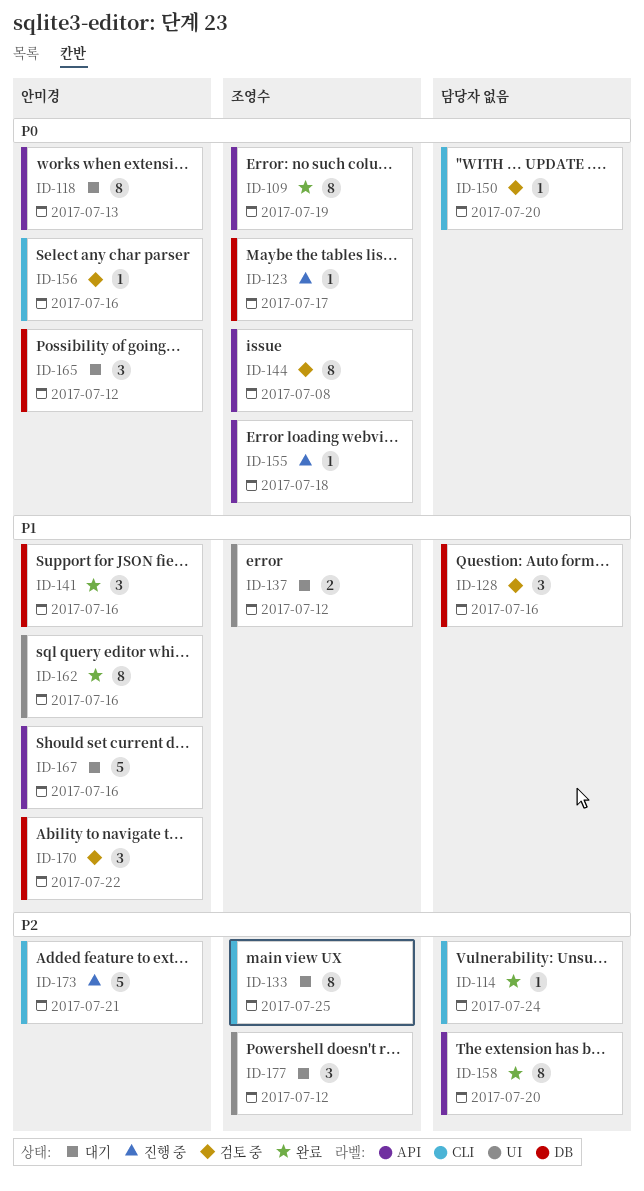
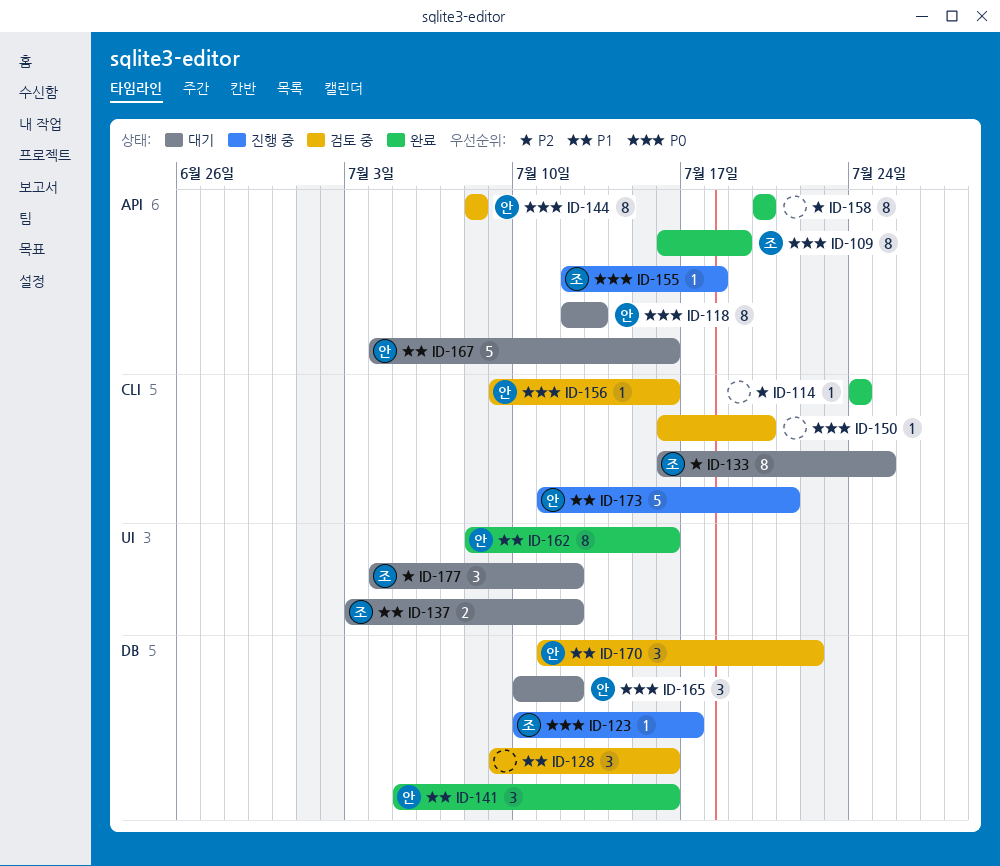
ID-144, owner: 조영수 -> 안미경
ID-173, priority: P2 -> P1

